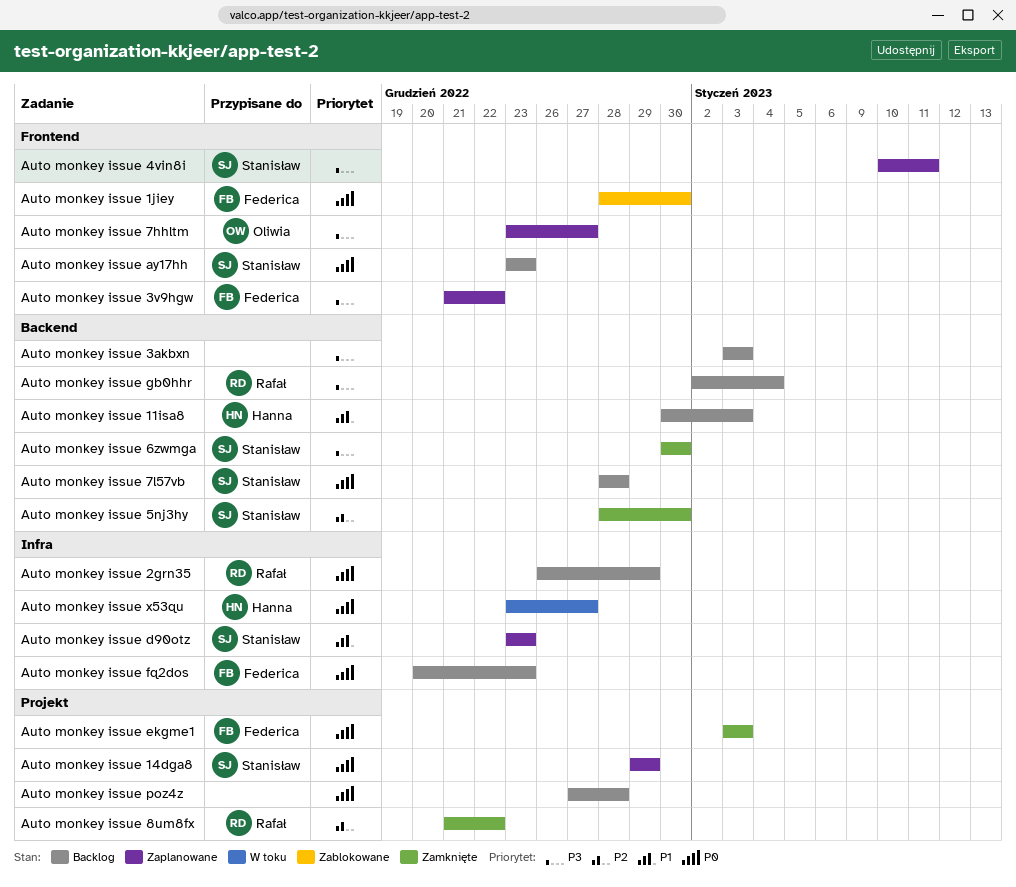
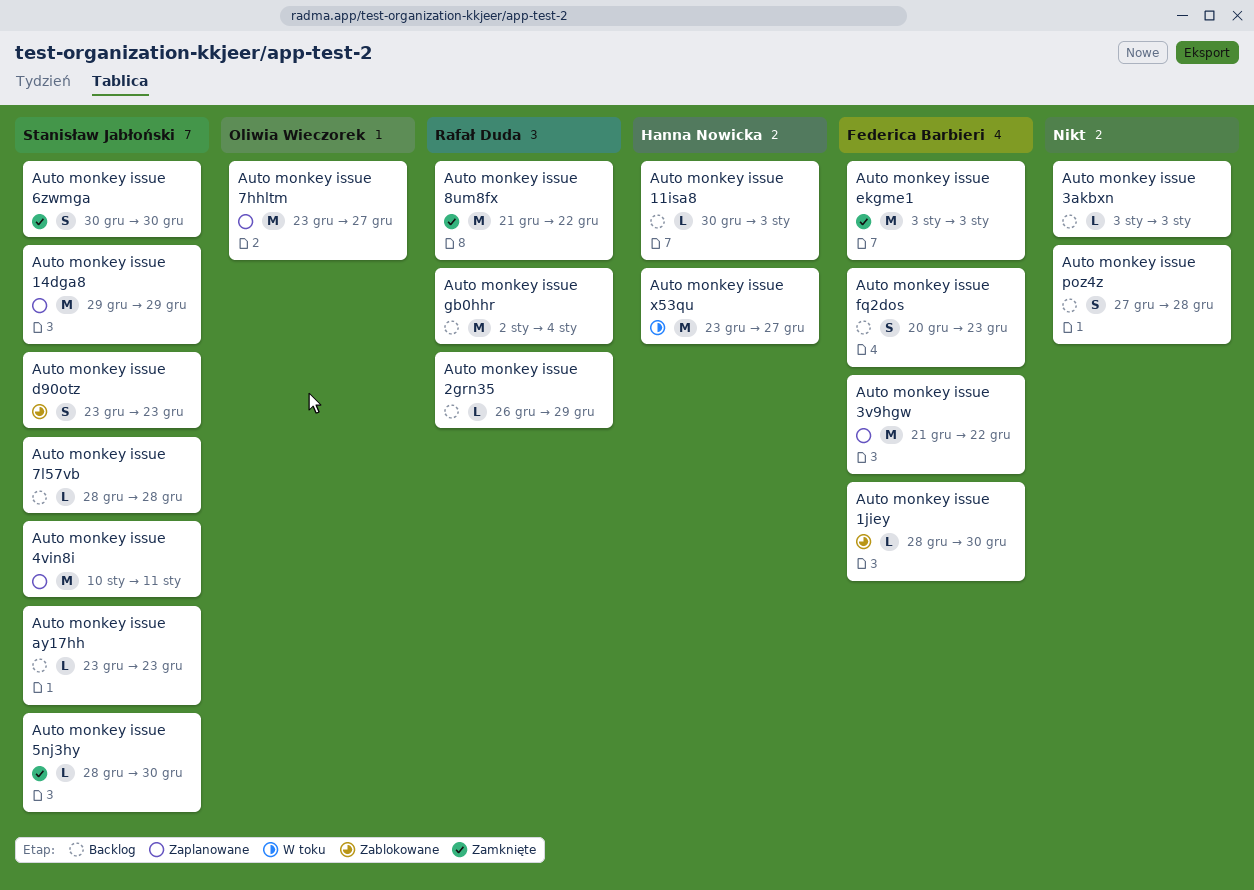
Auto monkey issue d90otz, status: Zaplanowane -> Zablokowane

